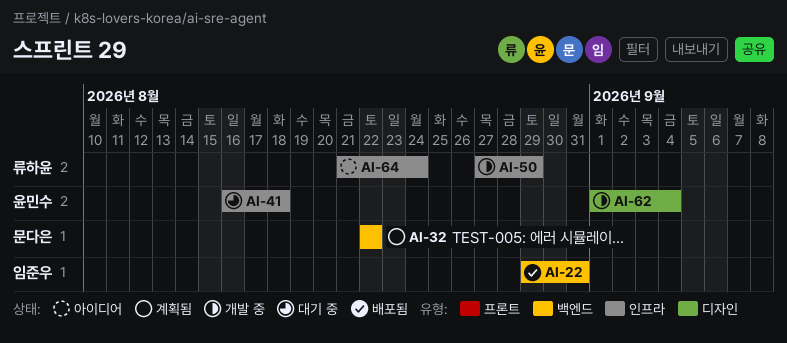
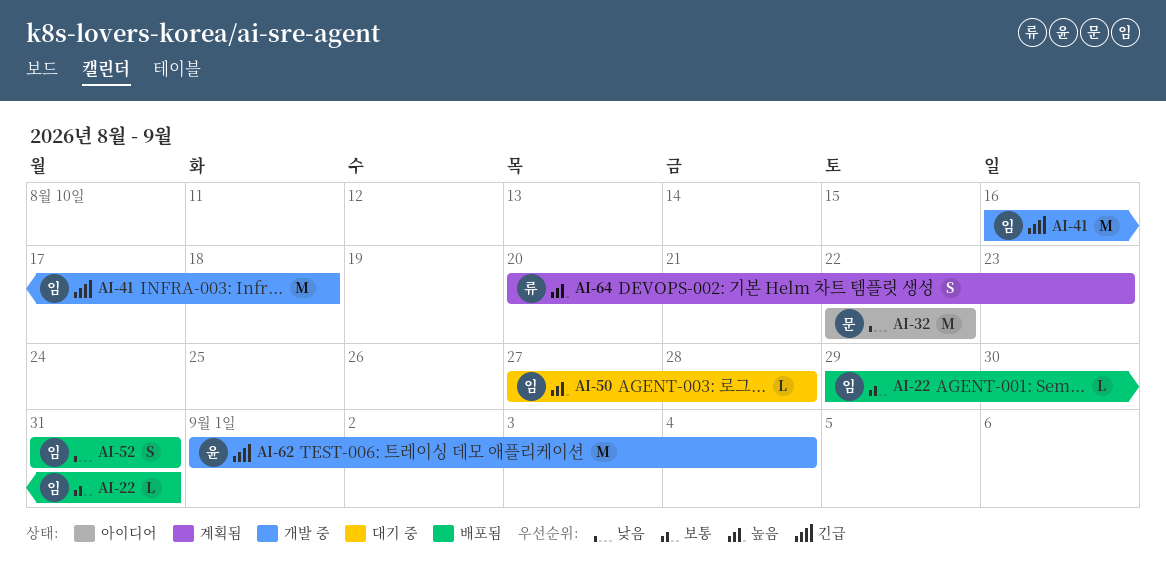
AI-32, status: 계획됨 -> 아이디어
AI-41, status: 대기 중 -> 개발 중
AI-41, owner: 윤민수 -> 임준우
AI-50, status: 개발 중 -> 대기 중
AI-50, owner: 류하윤 -> 임준우
AI-50, due: Aug 29 -> Aug 28
AI-52: none -> present
AI-64, status: 아이디어 -> 계획됨
AI-64, start: Aug 21 -> Aug 20
AI-64, due: Aug 24 -> Aug 23

